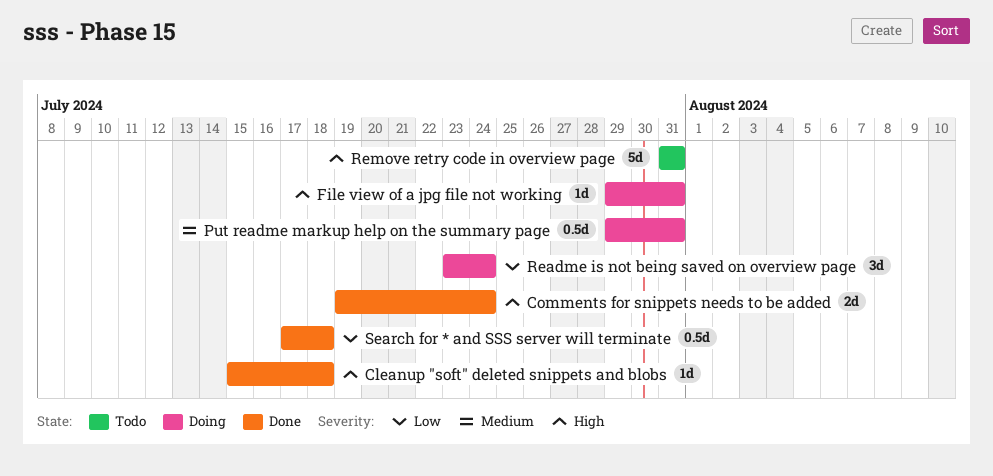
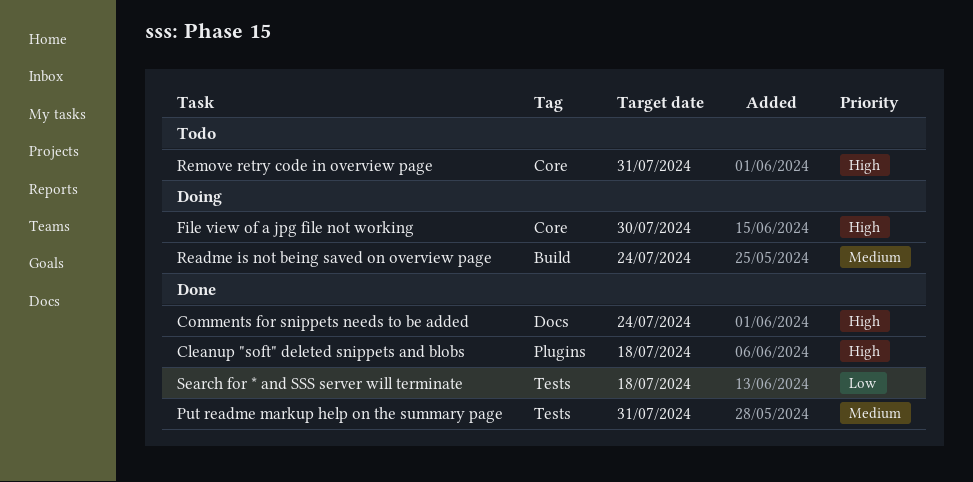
File view of a jpg file not working, due: Jul 31 -> Jul 30
Put readme markup help on the summary page, status: Doing -> Done
Readme is not being saved on overview page, priority: Low -> Medium

